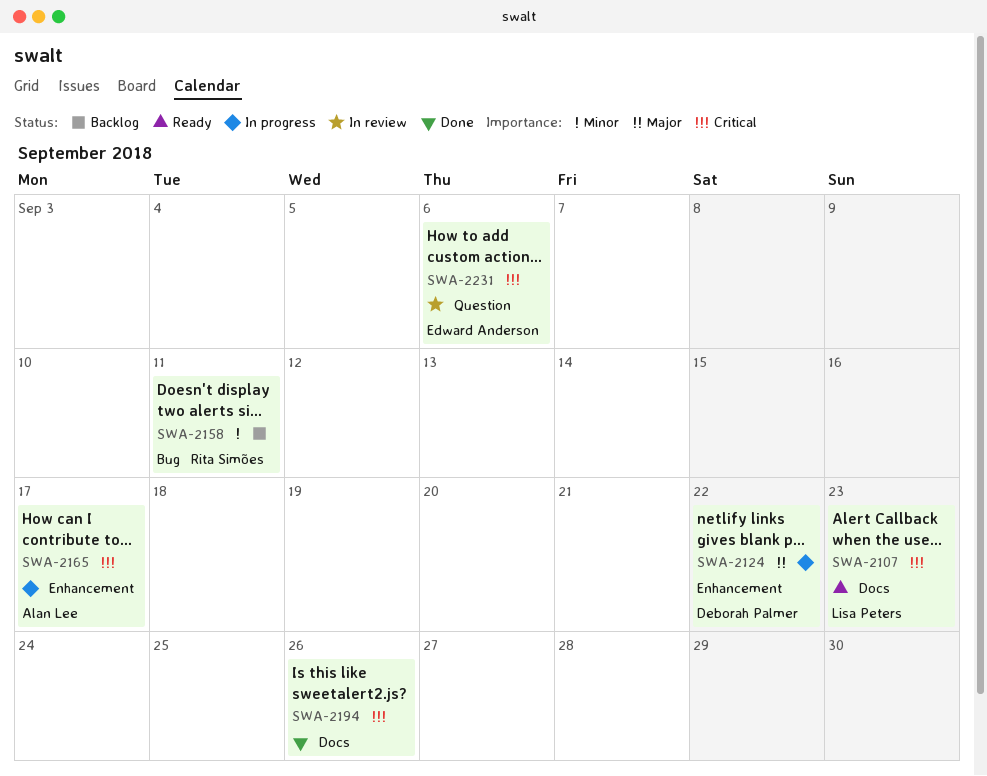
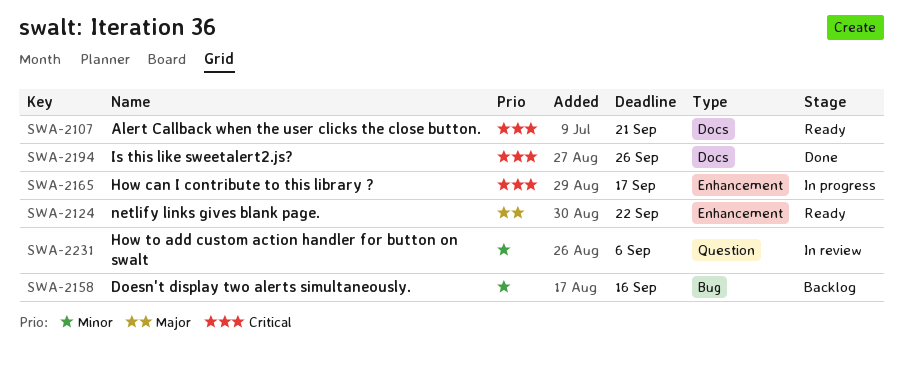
SWA-2107, due: Sep 23 -> Sep 21
SWA-2124, status: In progress -> Ready
SWA-2158, due: Sep 11 -> Sep 16
SWA-2231, priority: Critical -> Minor

